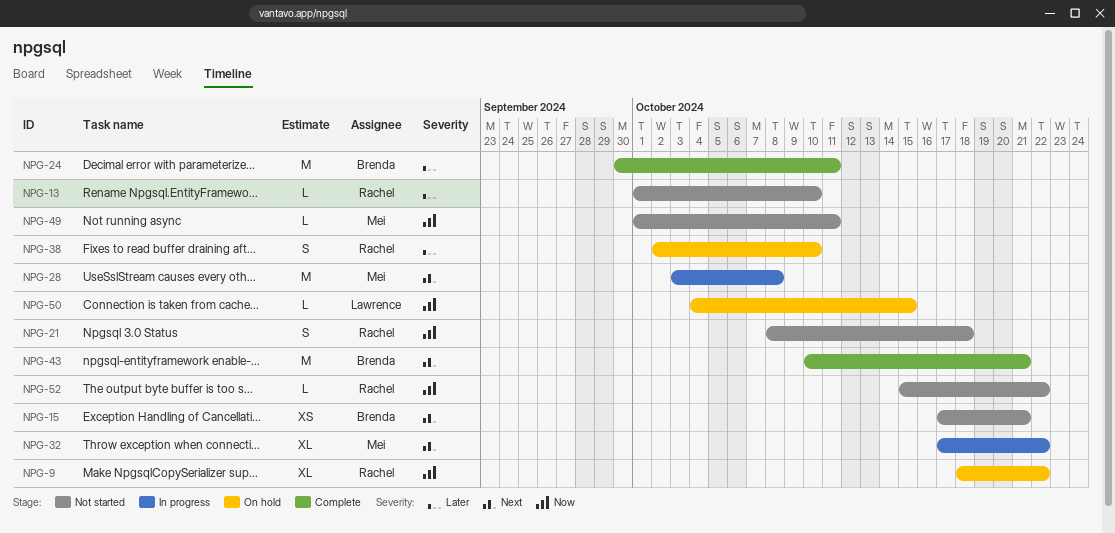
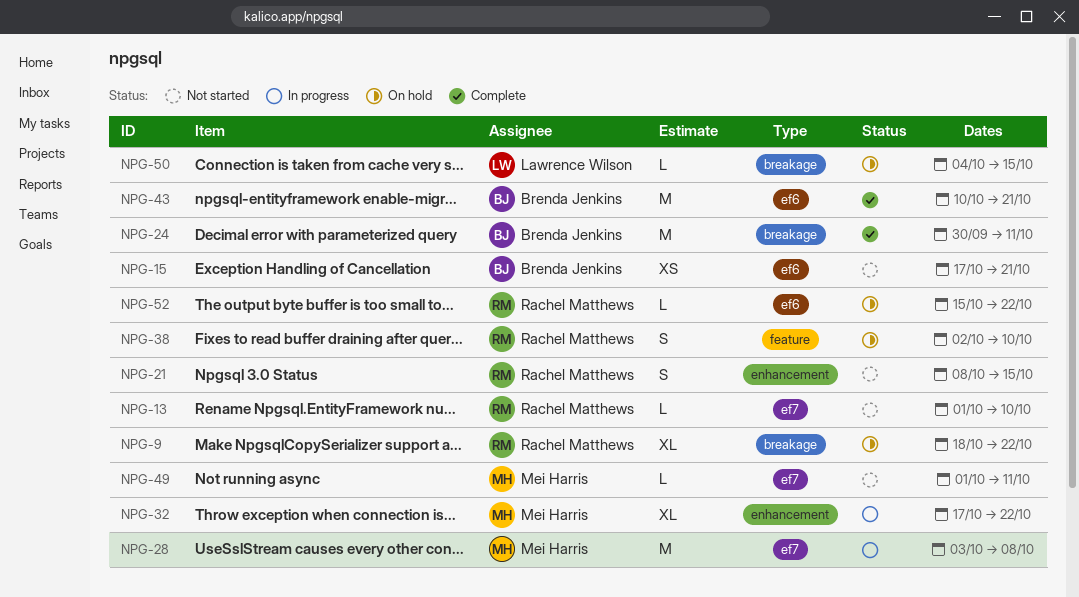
NPG-21, due: Oct 18 -> Oct 15
NPG-52, status: Not started -> On hold

